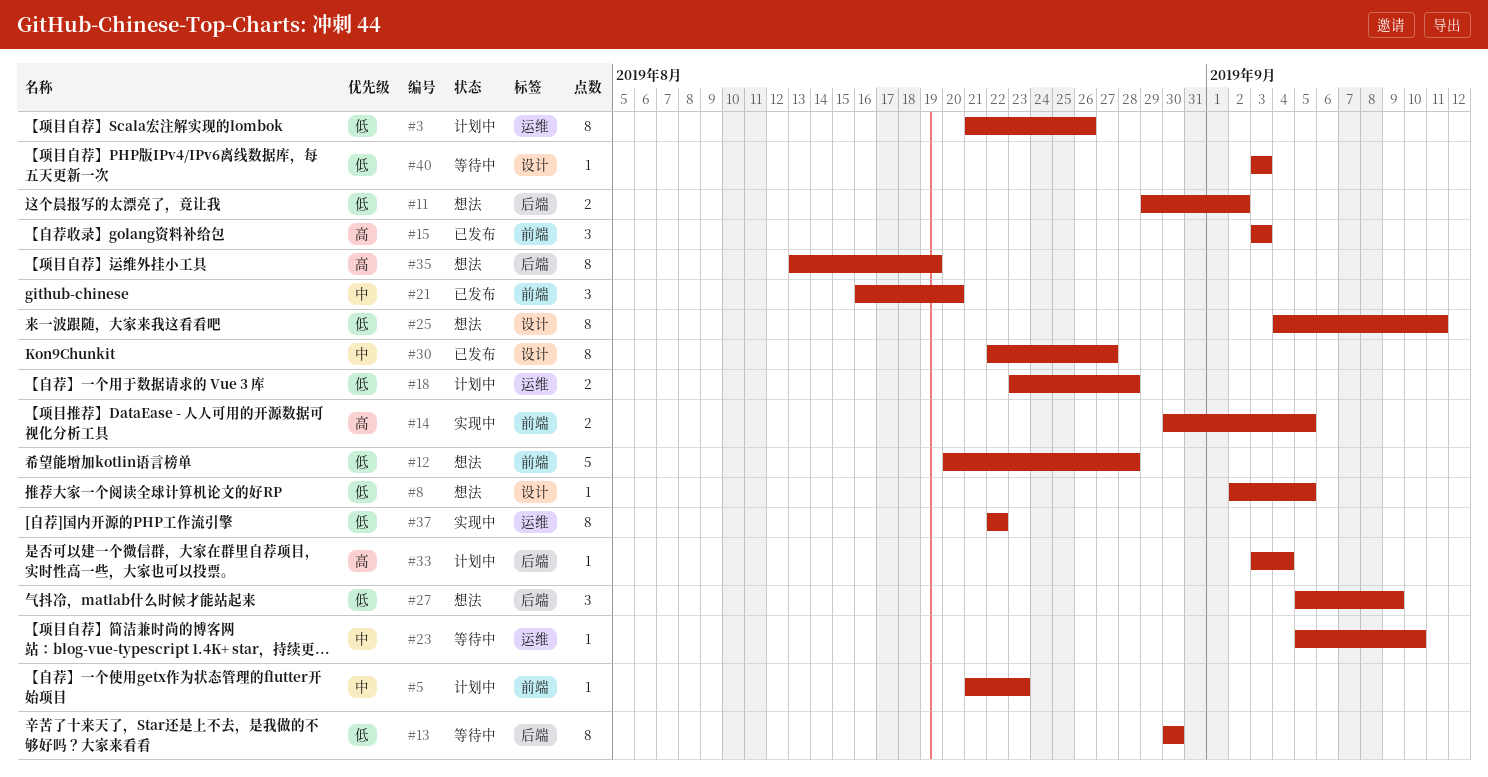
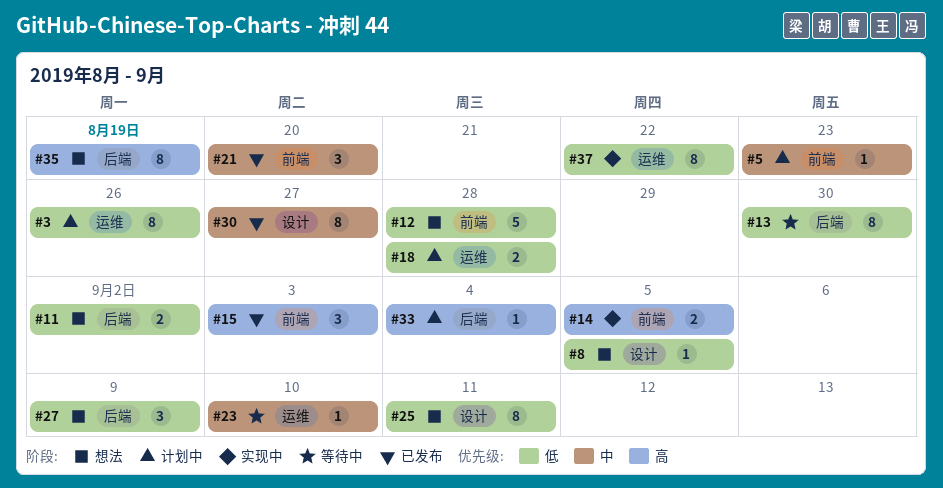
#40: present -> none

